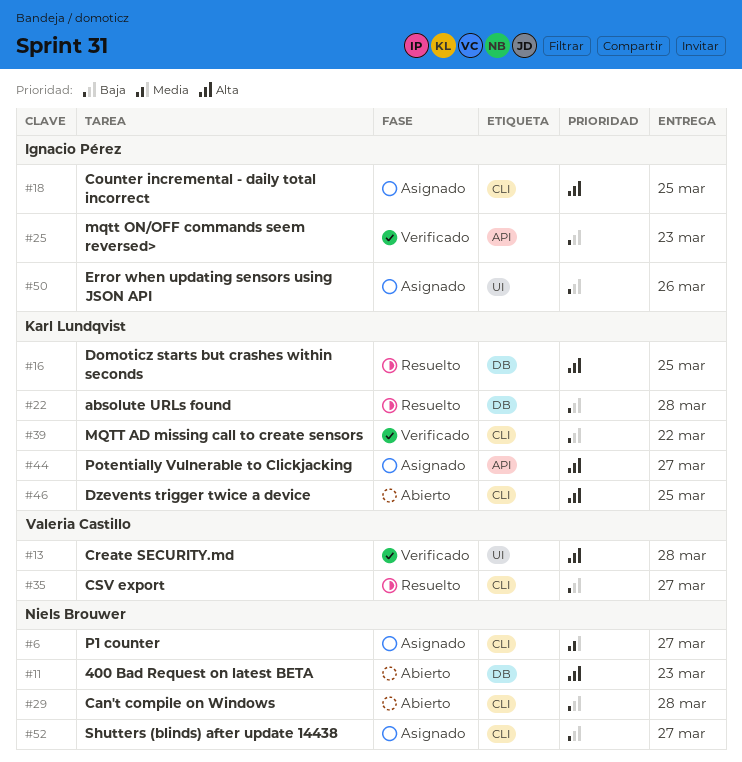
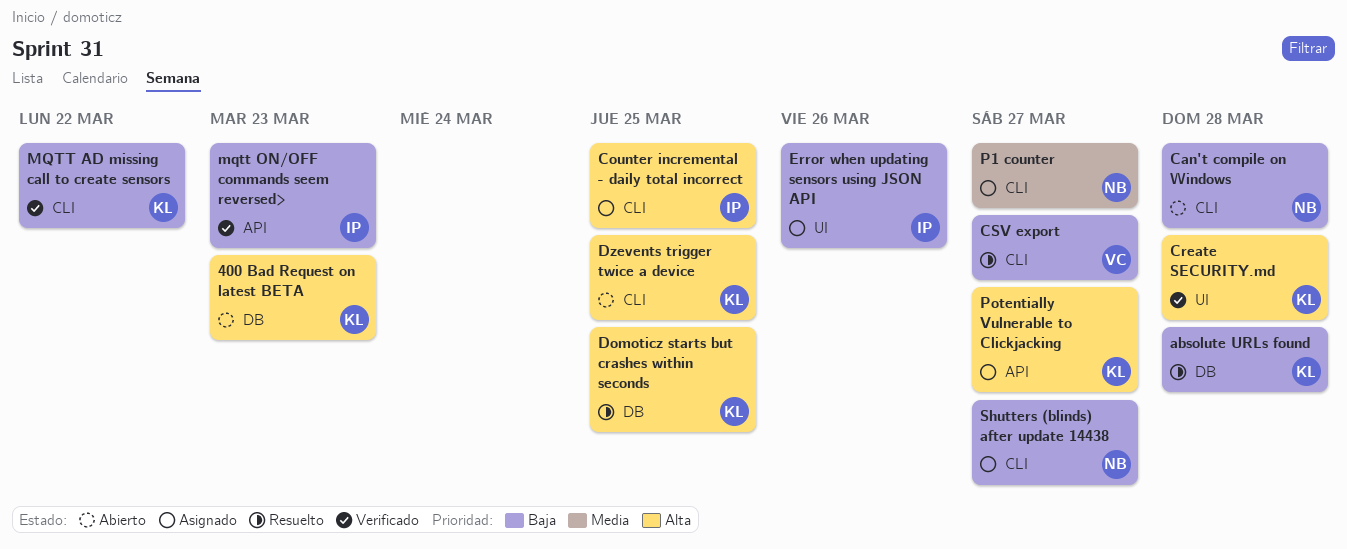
400 Bad Request on latest BETA, owner: Niels Brouwer -> Karl Lundqvist
Create SECURITY.md, owner: Valeria Castillo -> Karl Lundqvist

